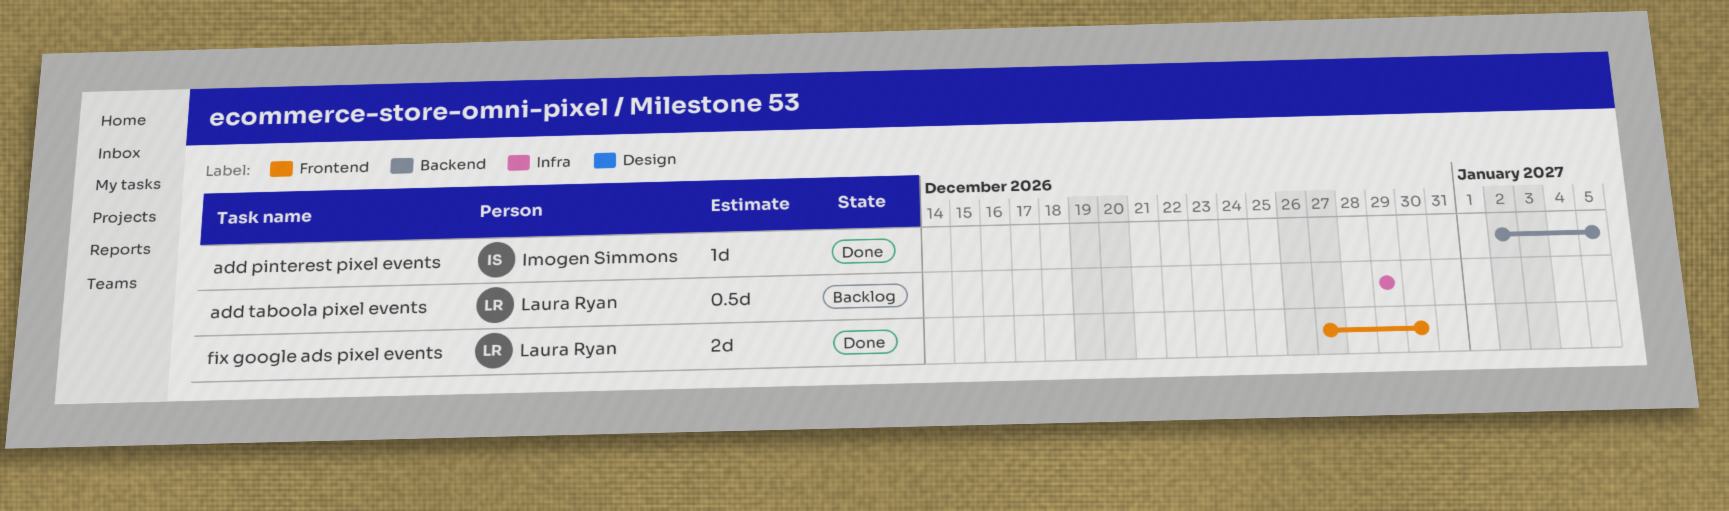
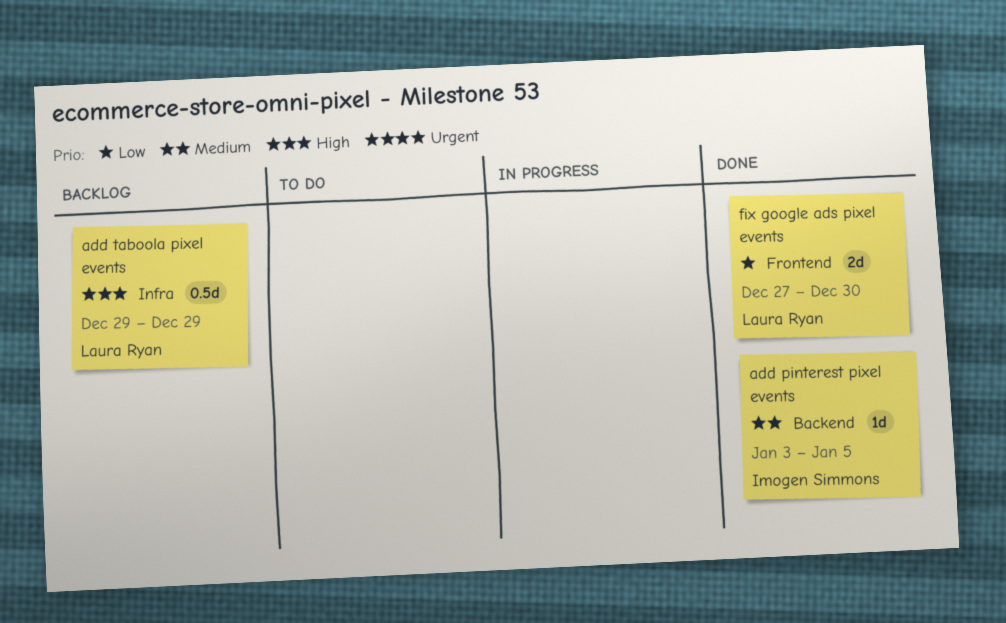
add pinterest pixel events, start: Jan 2 -> Jan 3

